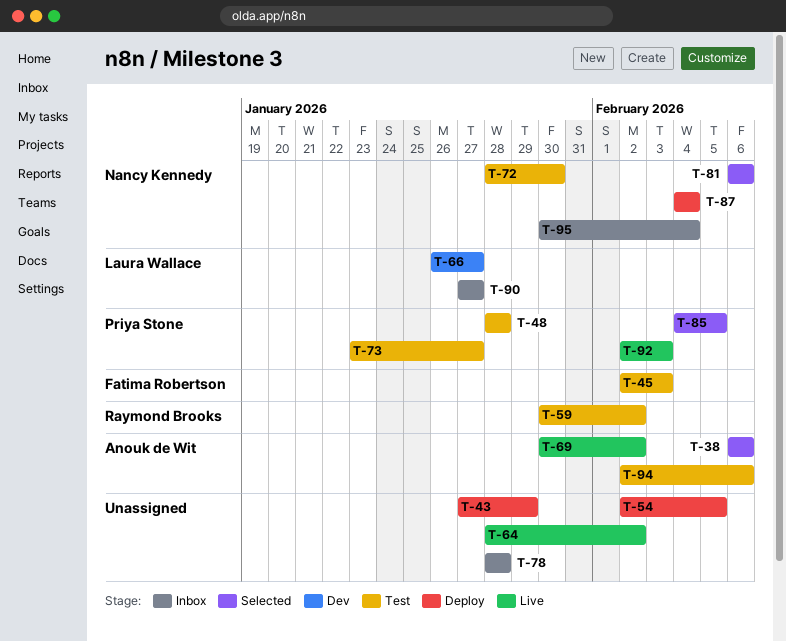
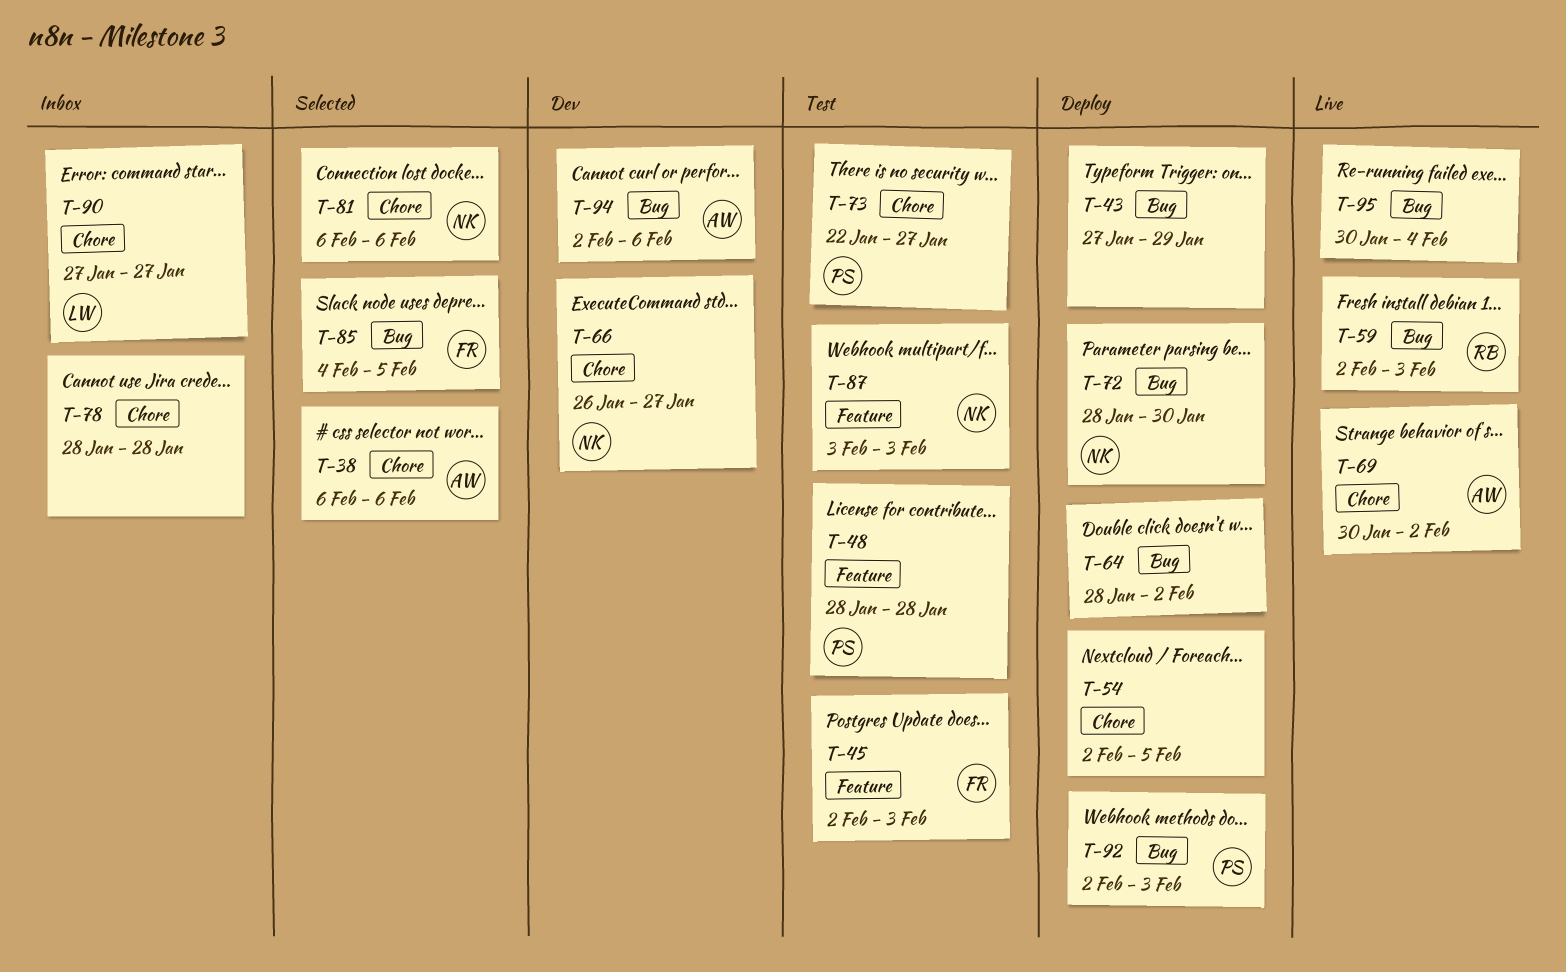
T-59, status: Test -> Live
T-59, start: Jan 30 -> Feb 2
T-59, due: Feb 2 -> Feb 3
T-64, status: Live -> Deploy
T-66, owner: Laura Wallace -> Nancy Kennedy
T-72, status: Test -> Deploy
T-73, start: Jan 23 -> Jan 22
T-85, owner: Priya Stone -> Fatima Robertson
T-87, status: Deploy -> Test
T-87, start: Feb 4 -> Feb 3
T-87, due: Feb 4 -> Feb 3
T-92, status: Live -> Deploy
T-94, status: Test -> Dev
T-95, status: Inbox -> Live
T-95, owner: Nancy Kennedy -> none

